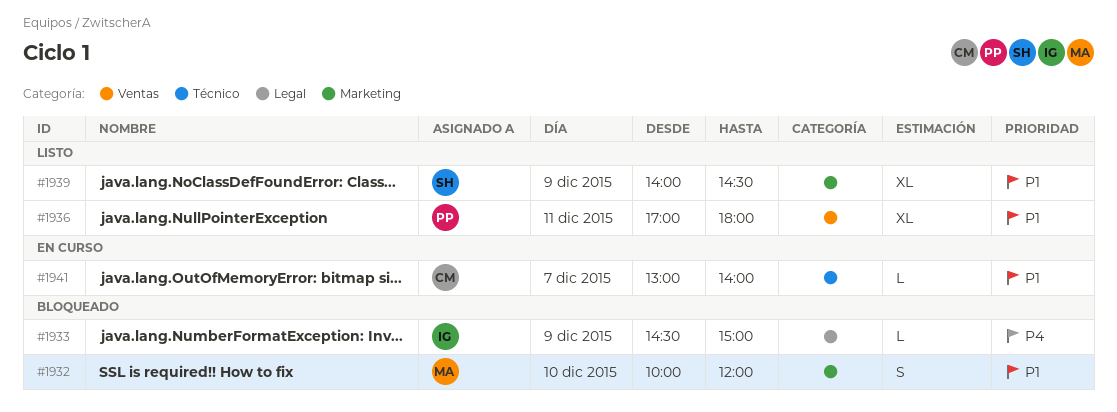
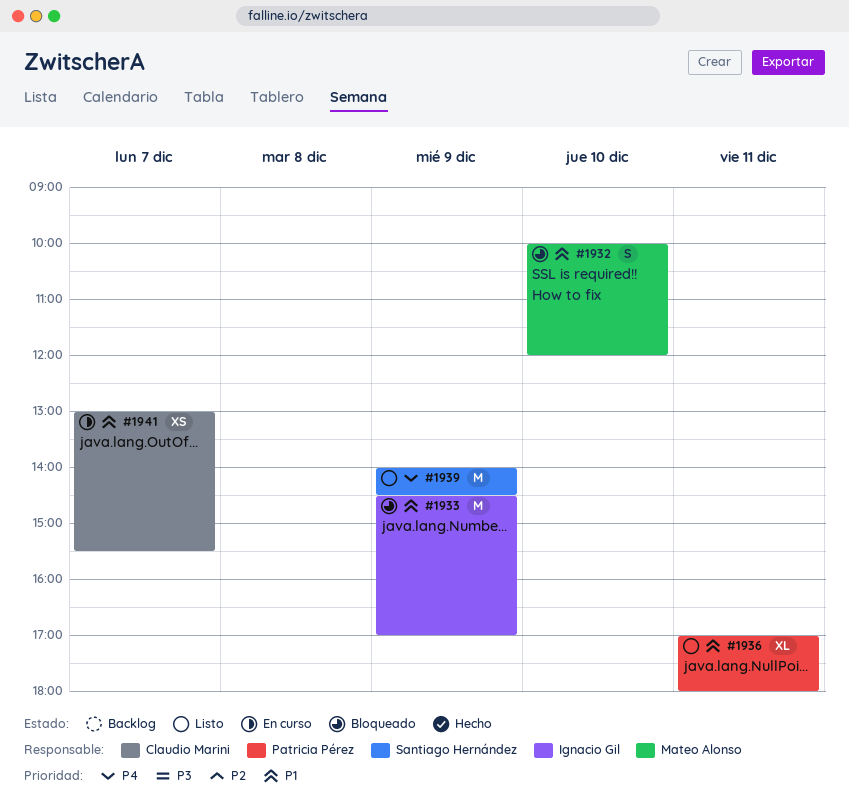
#1933, priority: P4 -> P1
#1933, estimate: L -> M
#1933, ends: 15:00 -> 17:00
#1939, priority: P1 -> P4
#1939, estimate: XL -> M
#1941, estimate: L -> XS
#1941, ends: 14:00 -> 15:30

